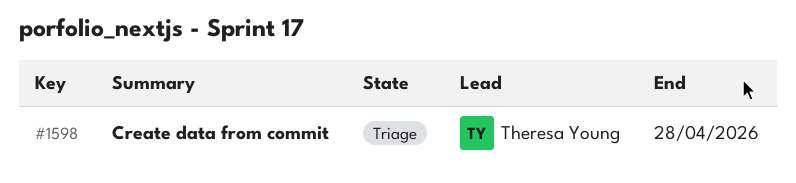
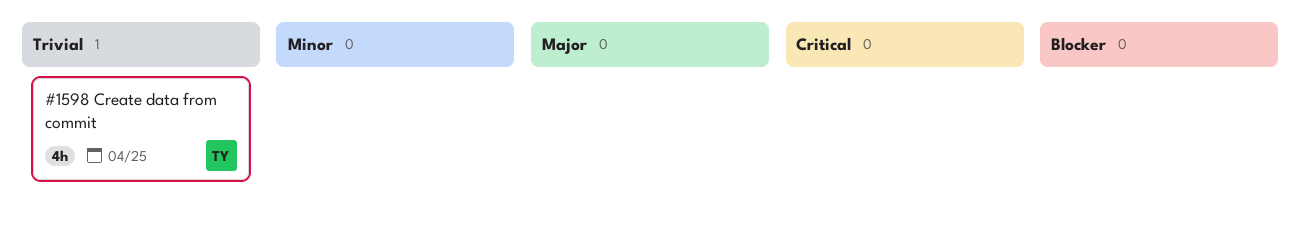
#1598, due: Apr 28 -> Apr 25

